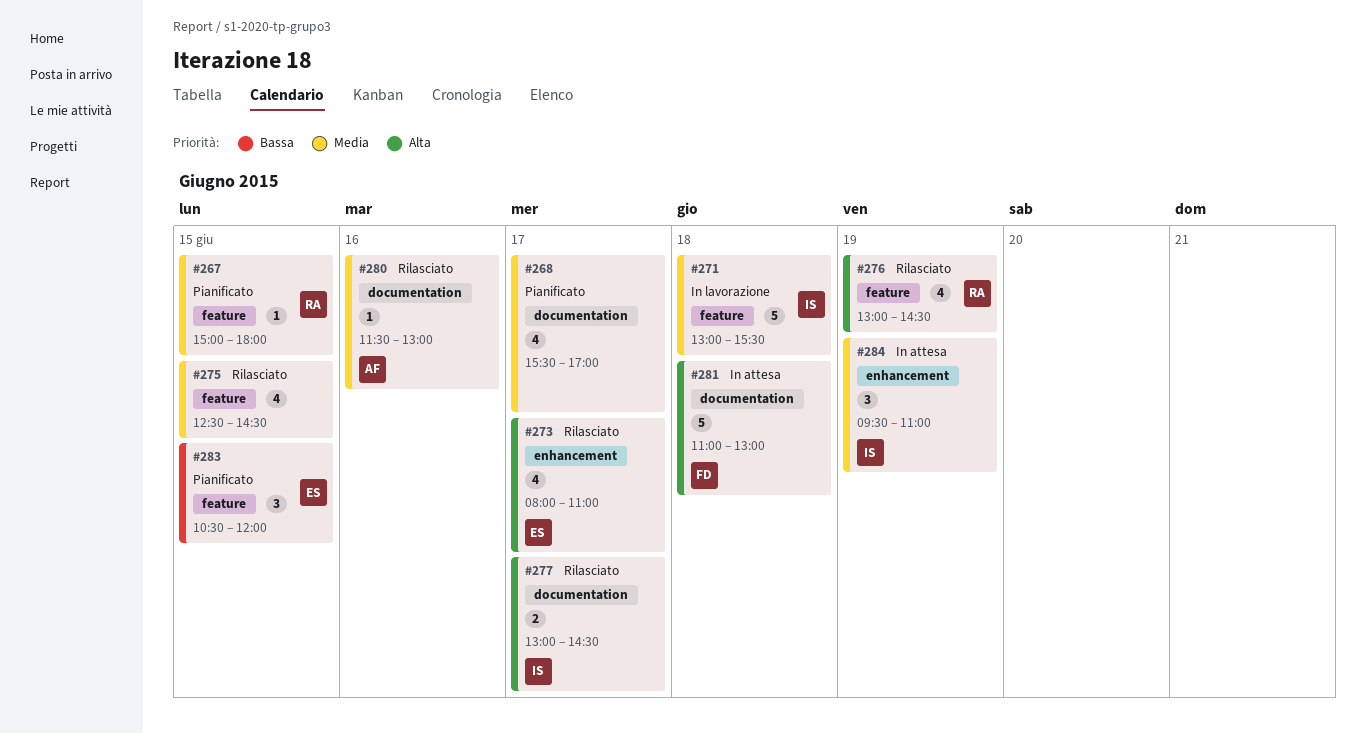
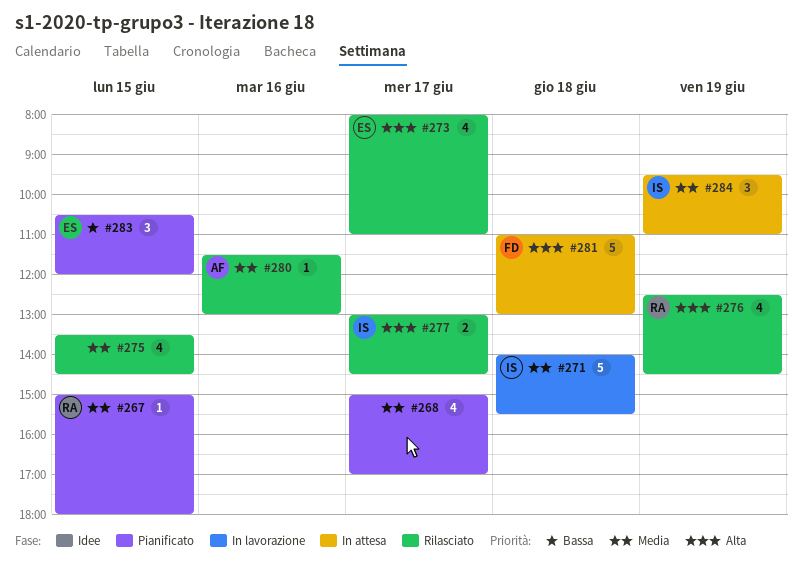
#268, begins: 15:30 -> 15:00
#271, begins: 13:00 -> 14:00
#275, begins: 12:30 -> 13:30
#276, begins: 13:00 -> 12:30

